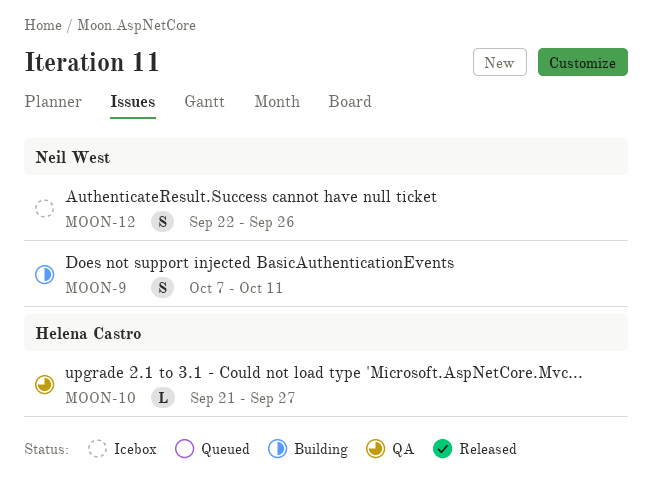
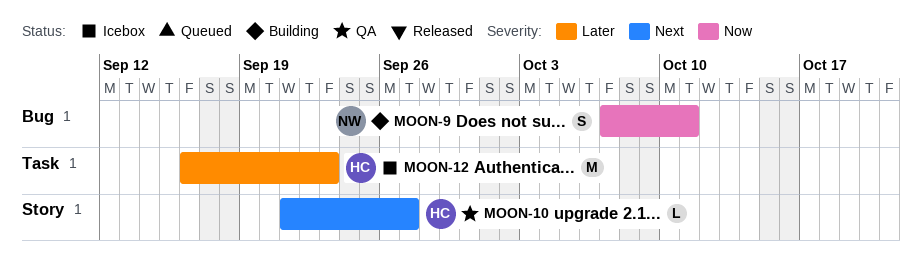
MOON-12, owner: Neil West -> Helena Castro
MOON-12, estimate: S -> M
MOON-12, start: Sep 22 -> Sep 16
MOON-12, due: Sep 26 -> Sep 23

